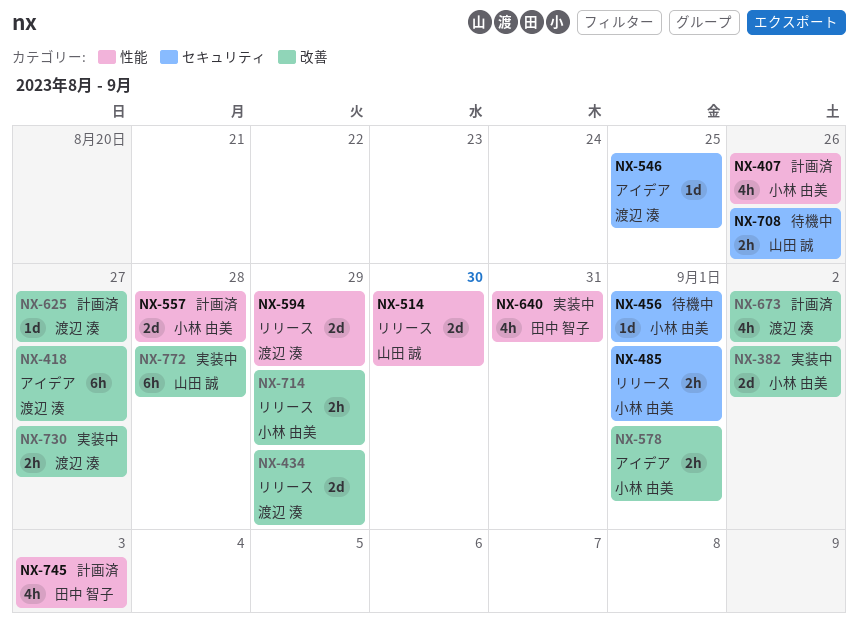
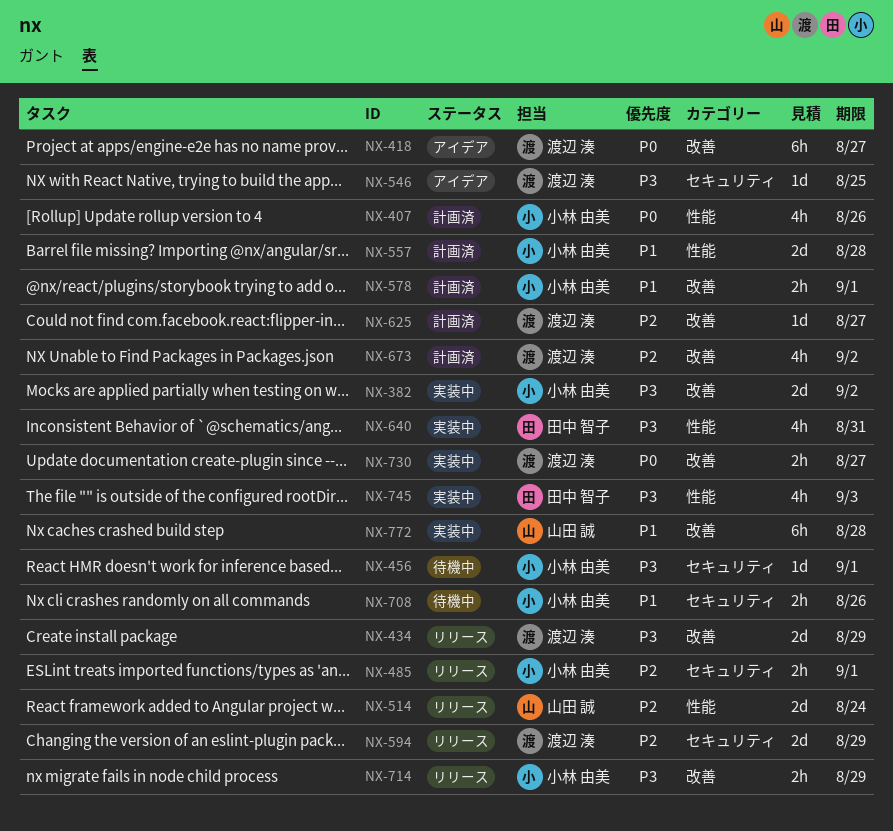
NX-514, due: Aug 30 -> Aug 24
NX-578, status: アイデア -> 計画済
NX-594, label: 性能 -> セキュリティ
NX-708, owner: 山田 誠 -> 小林 由美
NX-745, status: 計画済 -> 実装中

